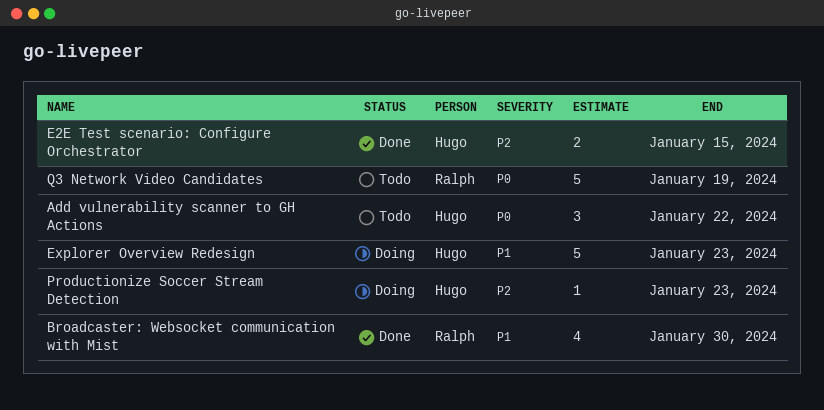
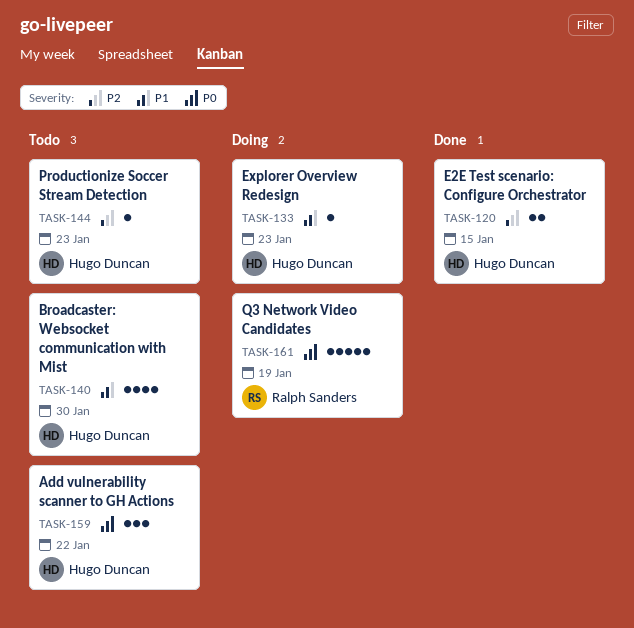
Broadcaster: Websocket communication with Mist, status: Done -> Todo
Broadcaster: Websocket communication with Mist, owner: Ralph Sanders -> Hugo Duncan
Explorer Overview Redesign, estimate: 5 -> 1
Productionize Soccer Stream Detection, status: Doing -> Todo
Q3 Network Video Candidates, status: Todo -> Doing

